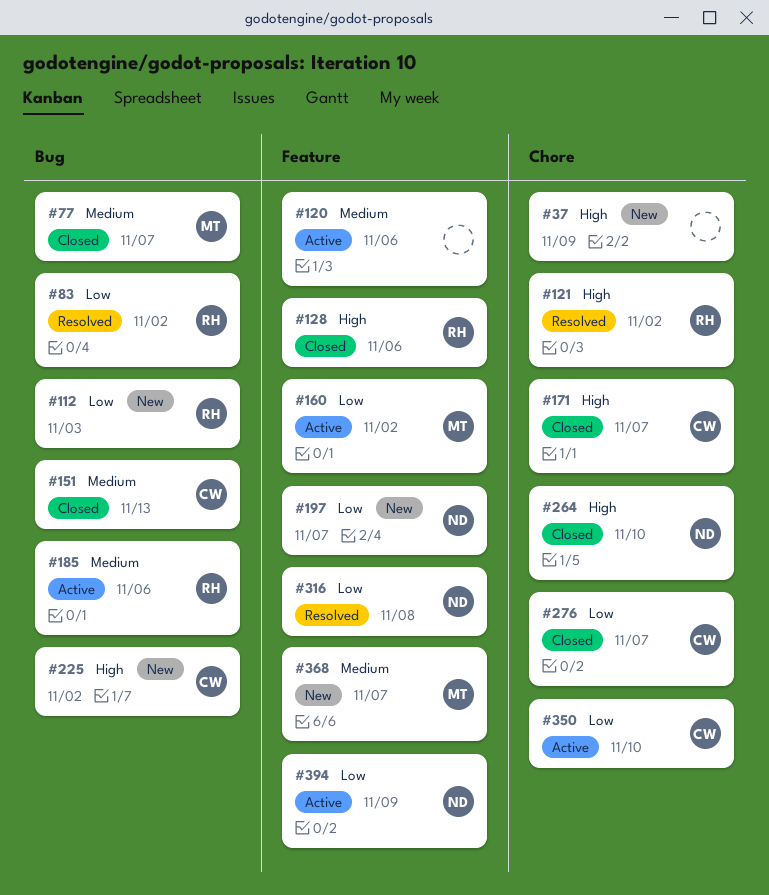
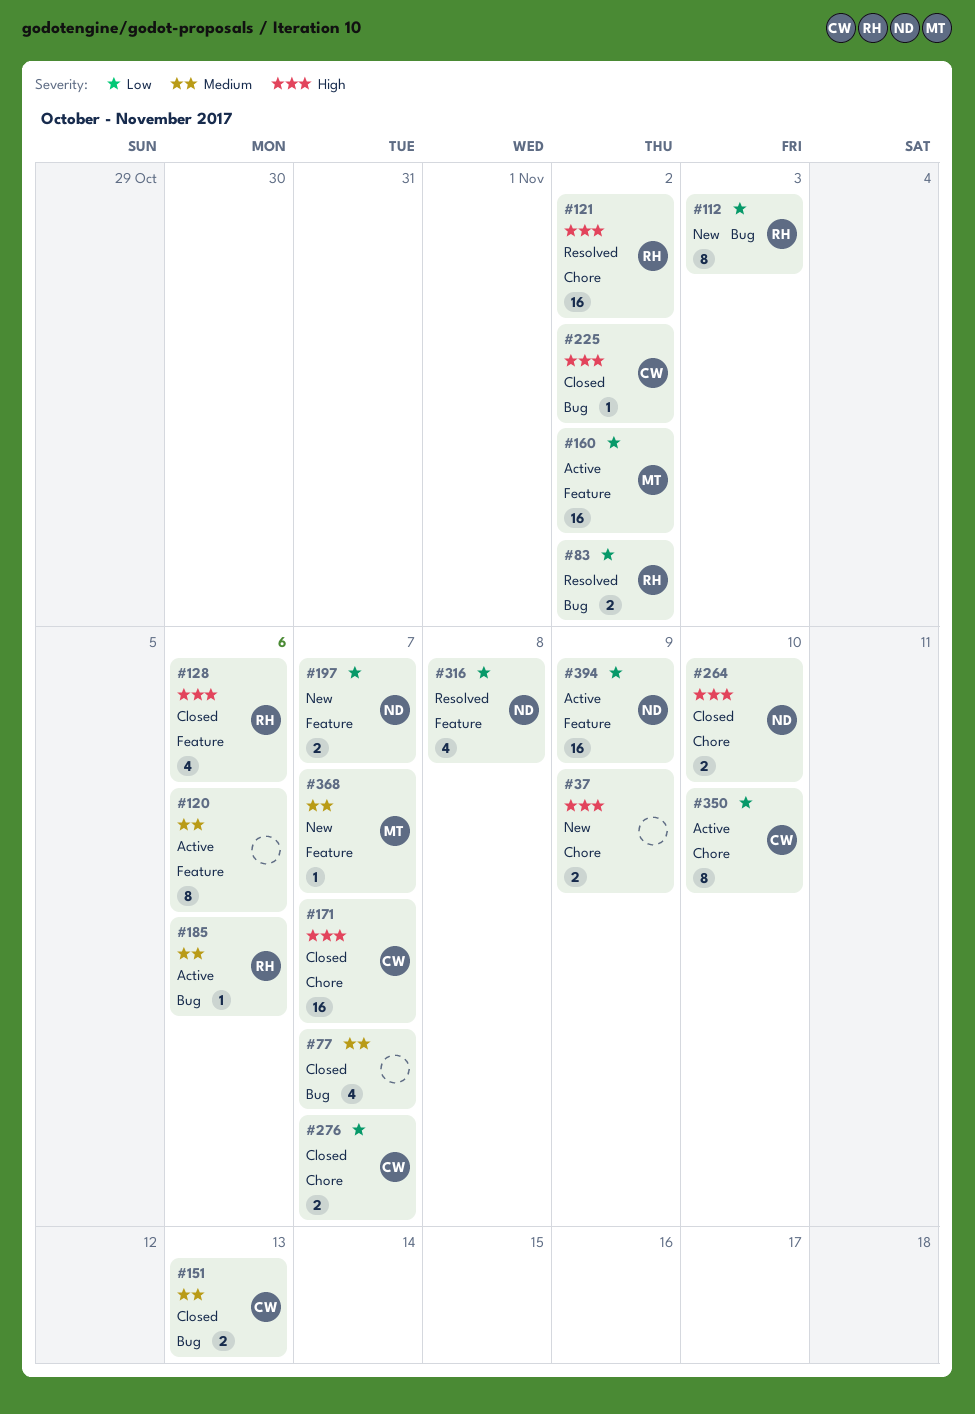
#77, owner: MT -> none
#225, status: New -> Closed

